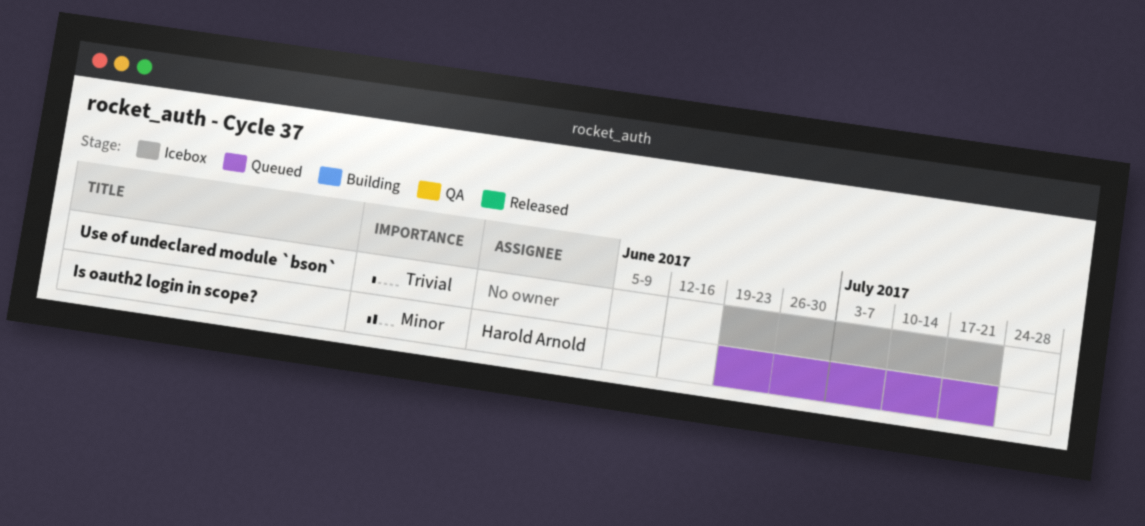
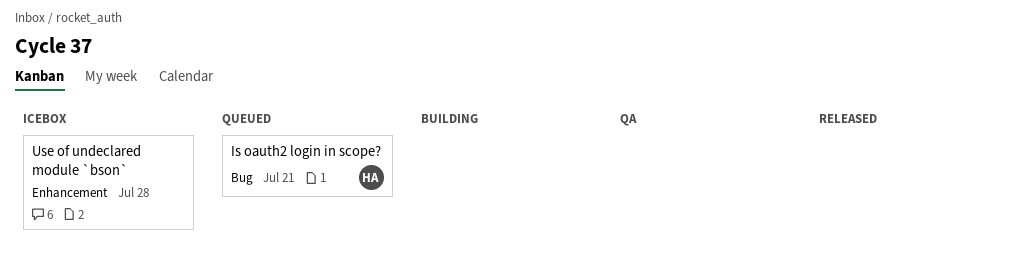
Use of undeclared module `bson`, due: Jul 21 -> Jul 28

